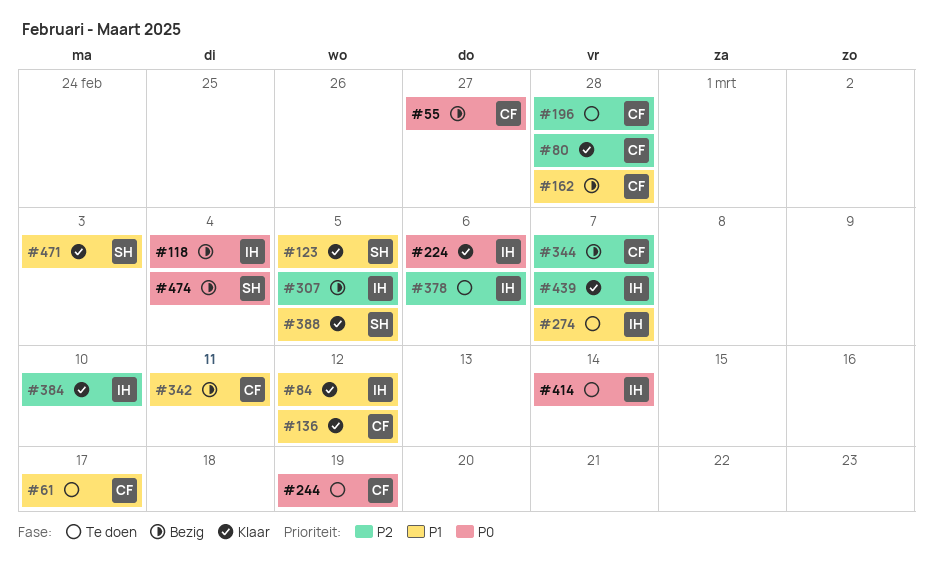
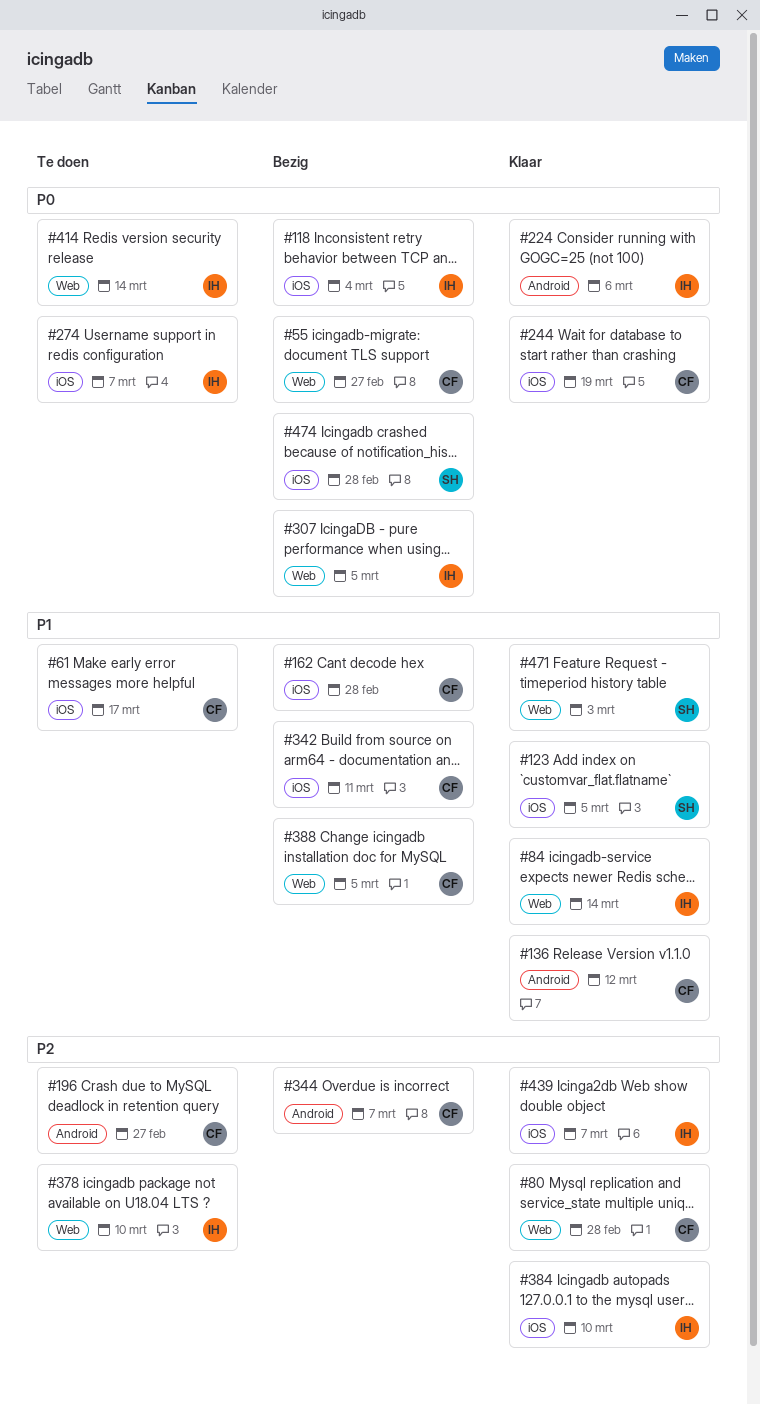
#84, due: Mar 12 -> Mar 14
#196, due: Feb 28 -> Feb 27
#244, status: Te doen -> Klaar
#274, priority: P1 -> P0
#307, priority: P2 -> P0
#378, due: Mar 6 -> Mar 10
#388, status: Klaar -> Bezig
#388, owner: SH -> CF
#474, due: Mar 4 -> Feb 28

